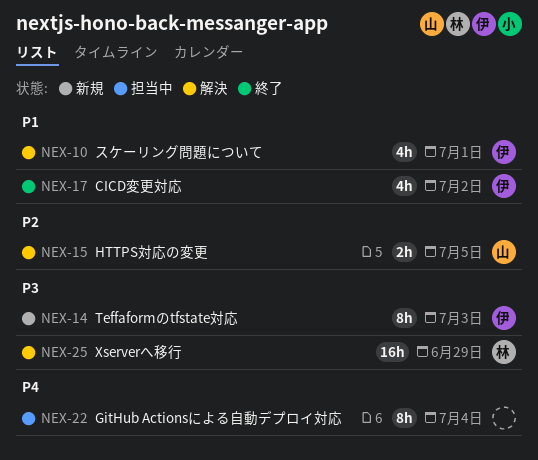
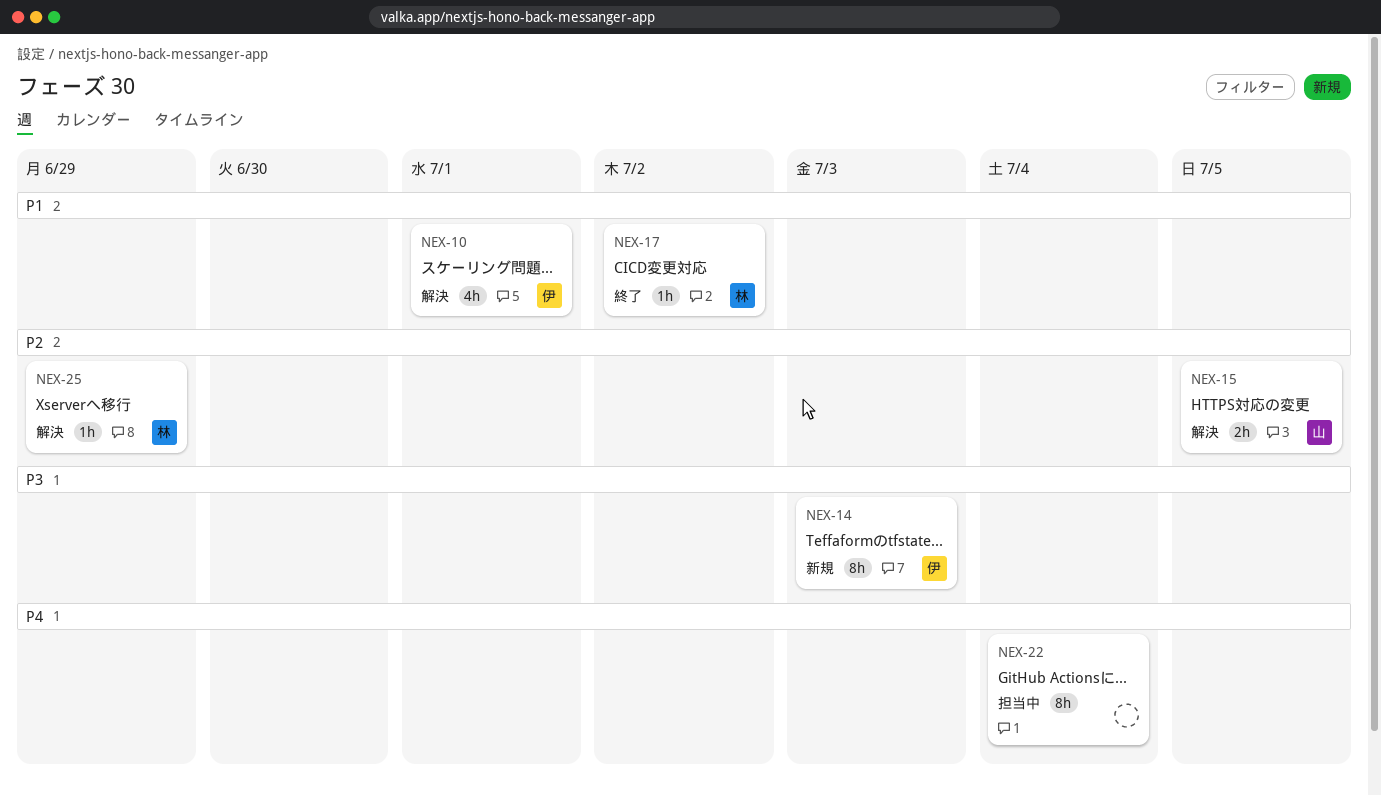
NEX-17, owner: 伊 -> 林
NEX-17, estimate: 4h -> 1h
NEX-25, priority: P3 -> P2
NEX-25, estimate: 16h -> 1h

